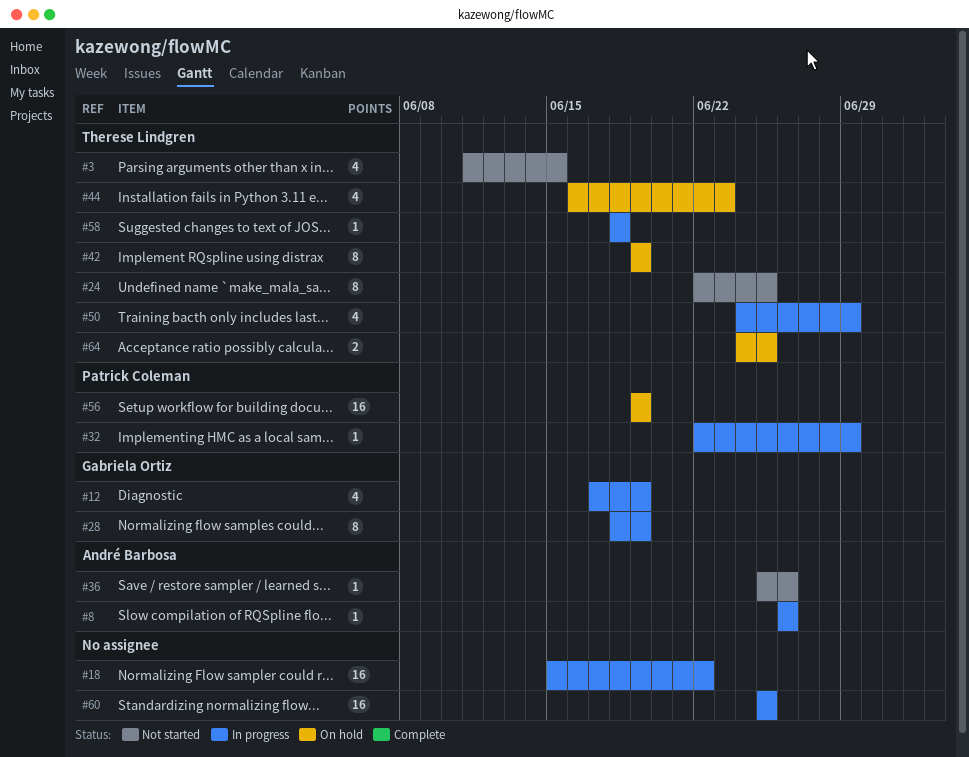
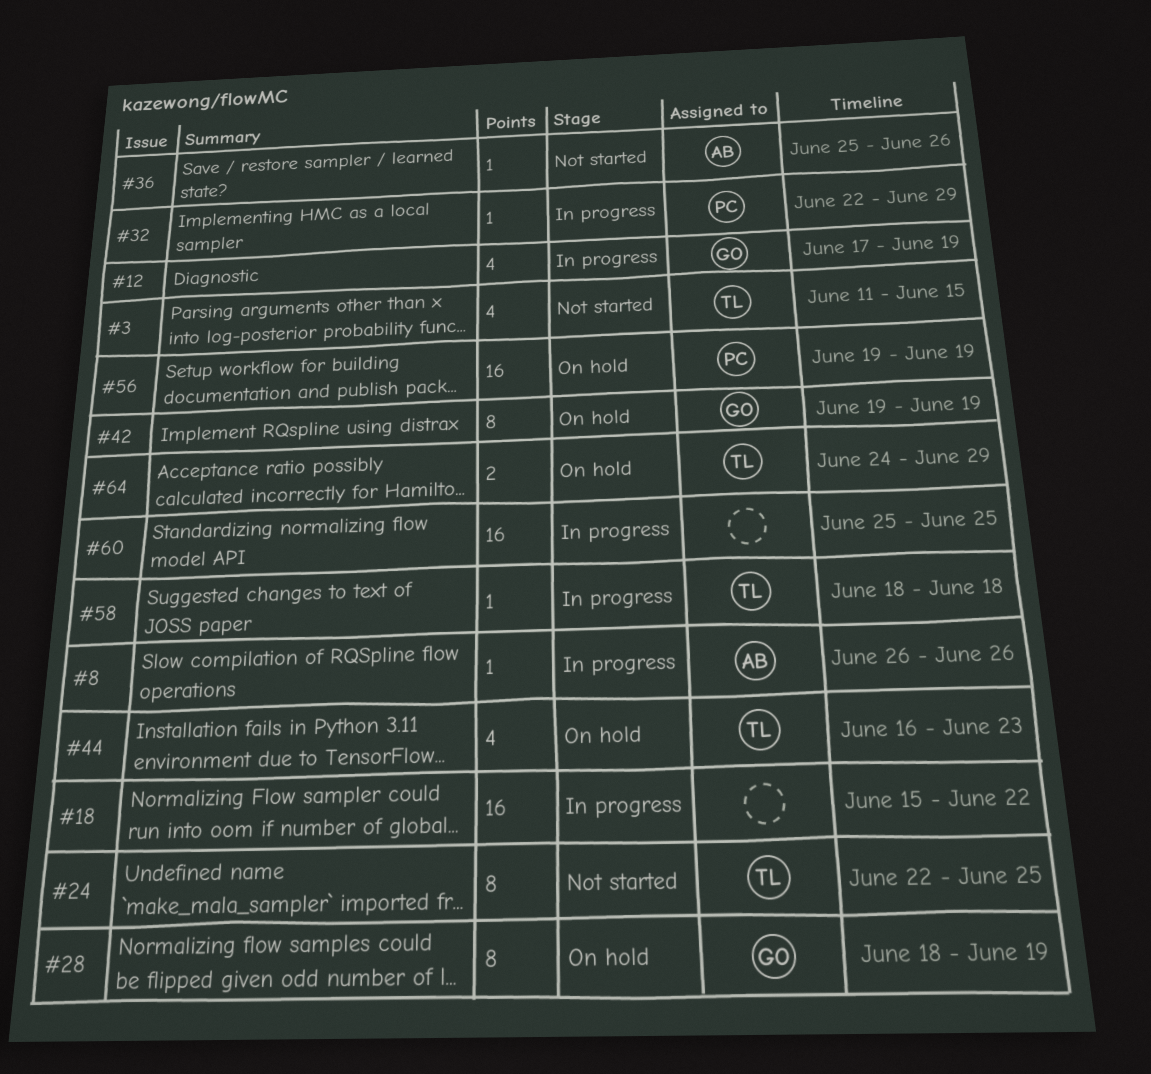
#28, status: In progress -> On hold
#42, owner: Therese Lindgren -> Gabriela Ortiz
#50: present -> none
#64, due: Jun 25 -> Jun 29

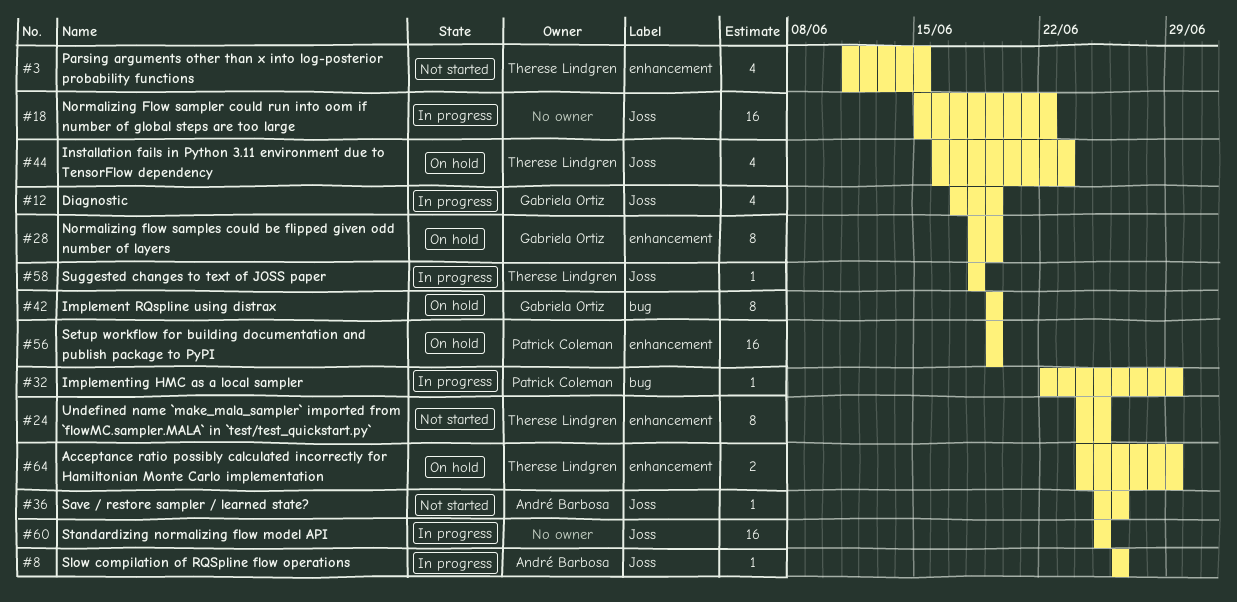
#24, start: Jun 22 -> Jun 24

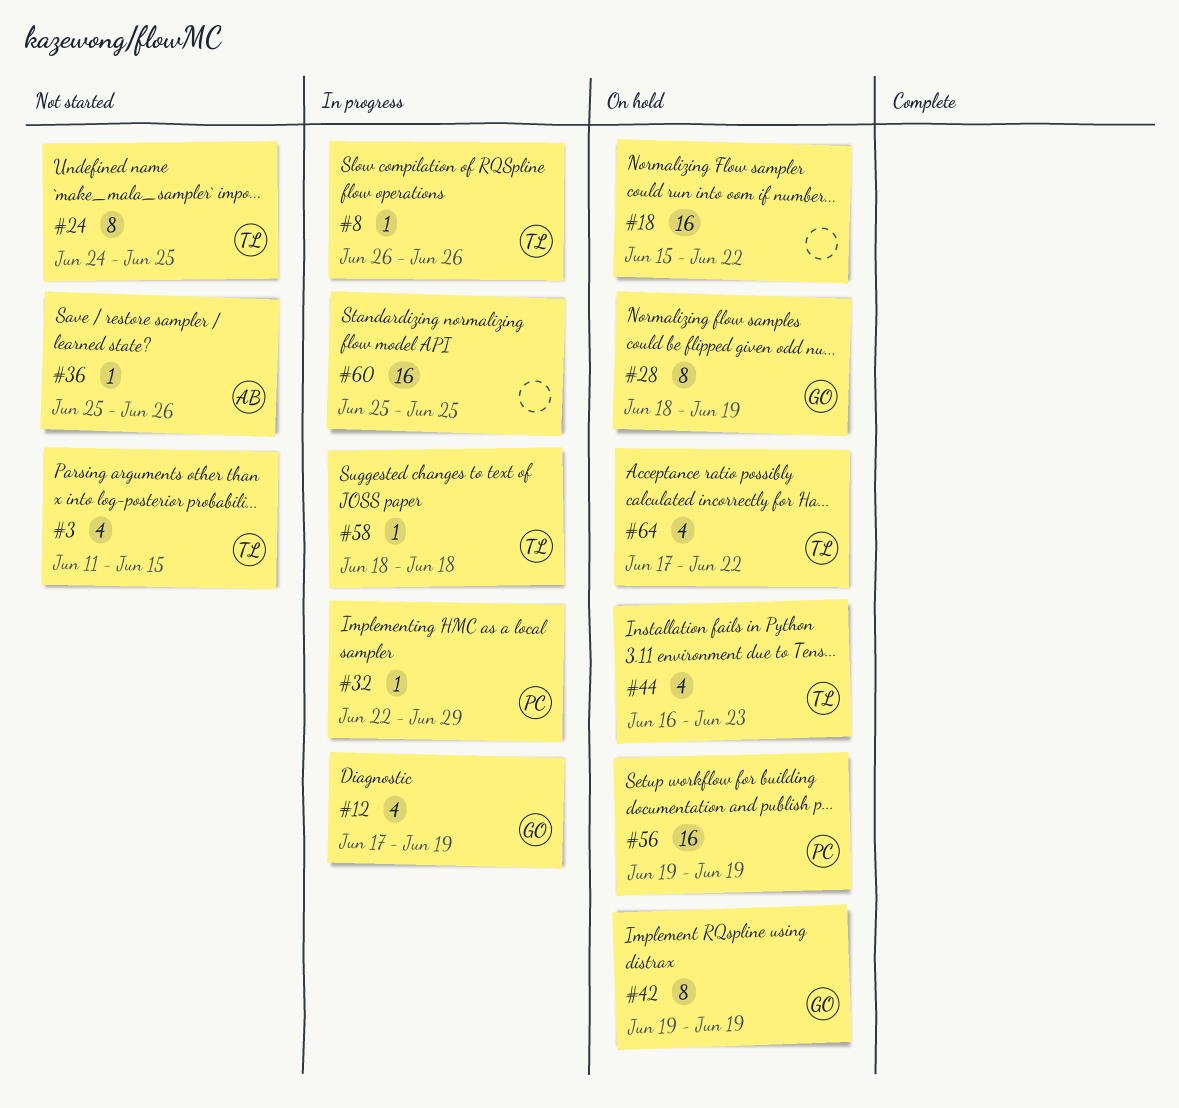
#8, owner: André Barbosa -> Therese Lindgren
#18, status: In progress -> On hold
#64, estimate: 2 -> 4
#64, start: Jun 24 -> Jun 17
#64, due: Jun 29 -> Jun 22

